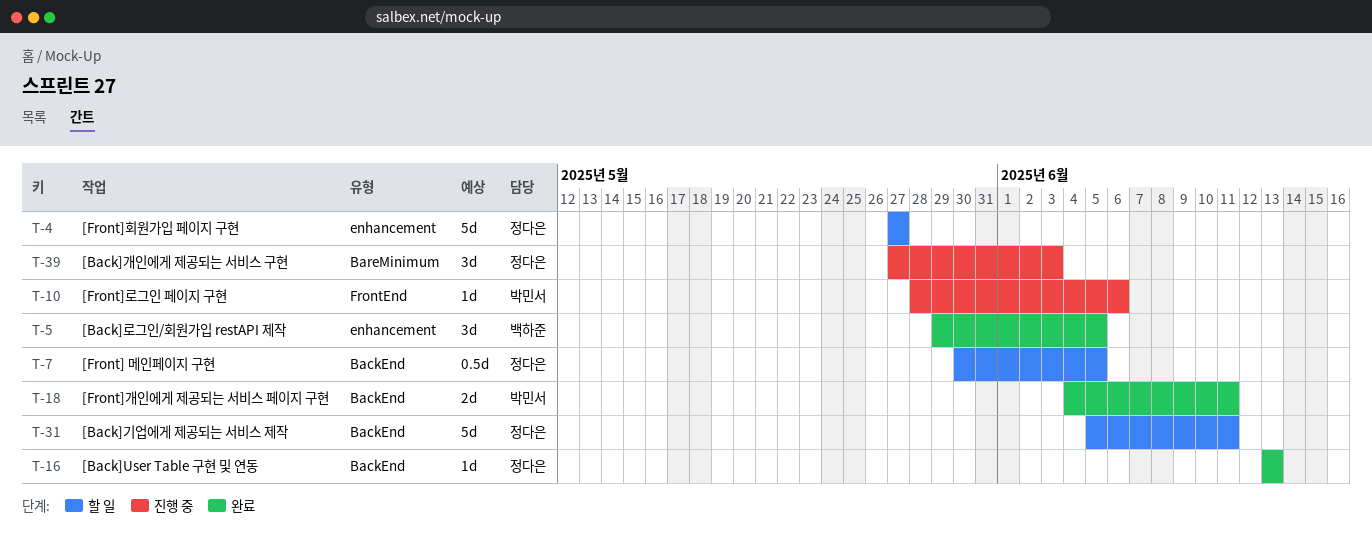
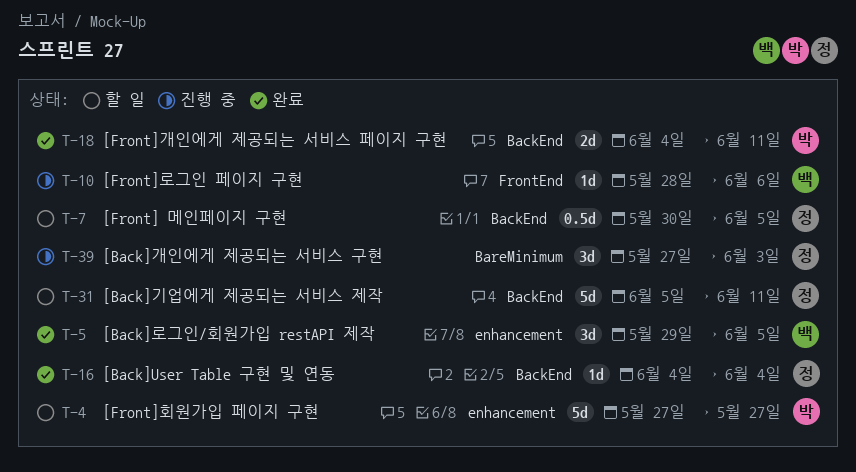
T-4, owner: 정다은 -> 박민서
T-10, owner: 박민서 -> 백하준
T-16, start: Jun 13 -> Jun 4
T-16, due: Jun 13 -> Jun 4

